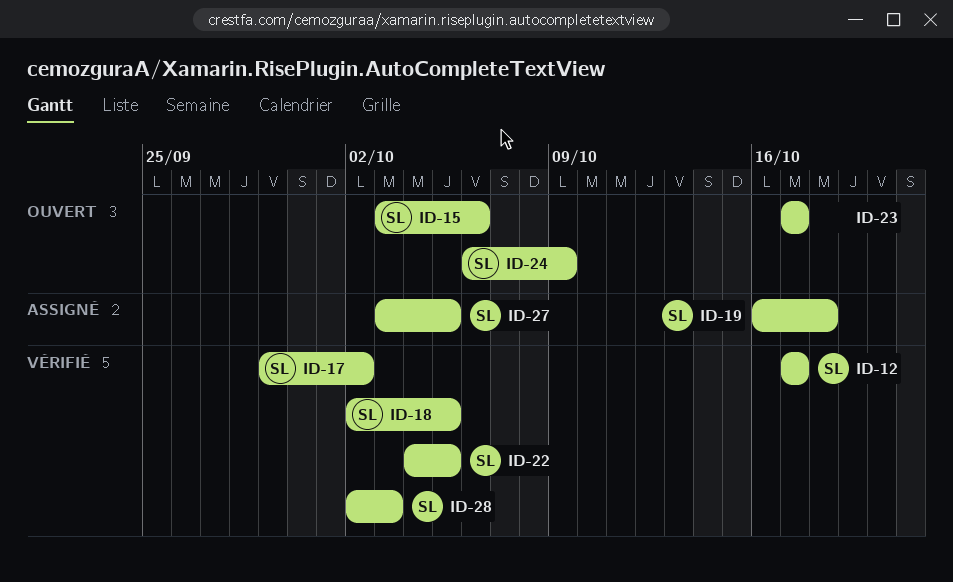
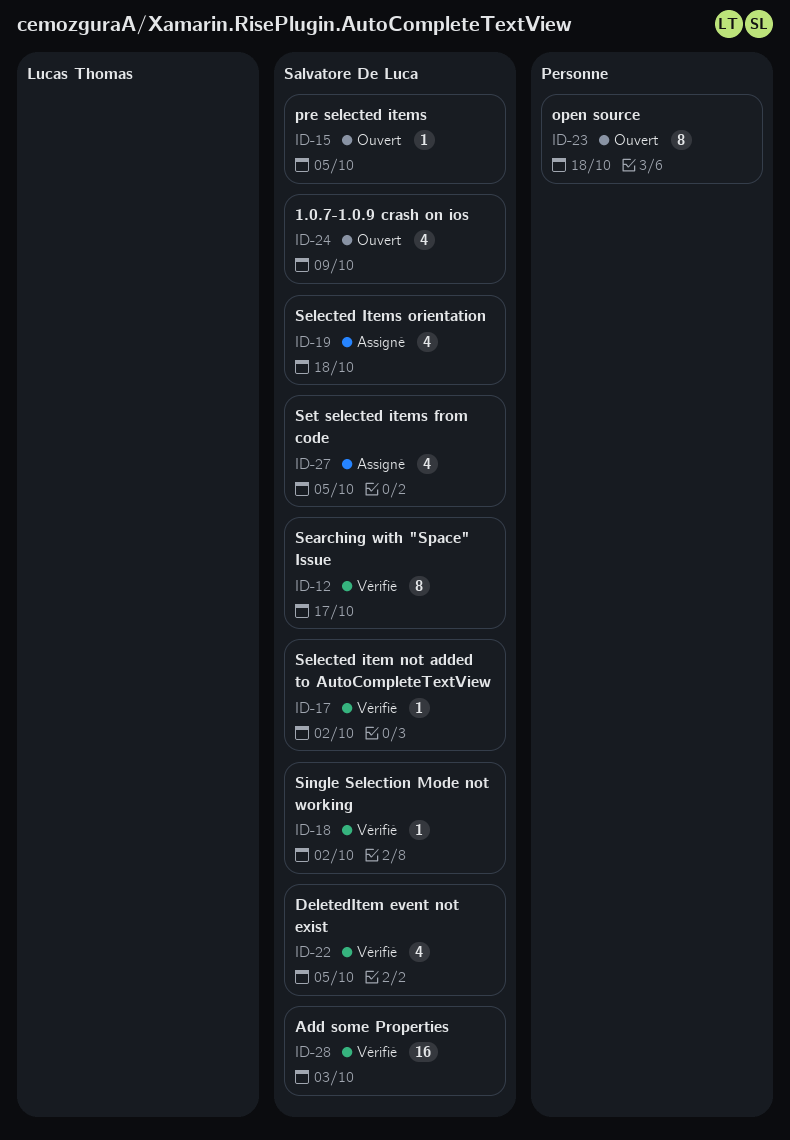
ID-15, due: Oct 6 -> Oct 5
ID-18, due: Oct 5 -> Oct 2
ID-23, due: Oct 17 -> Oct 18

